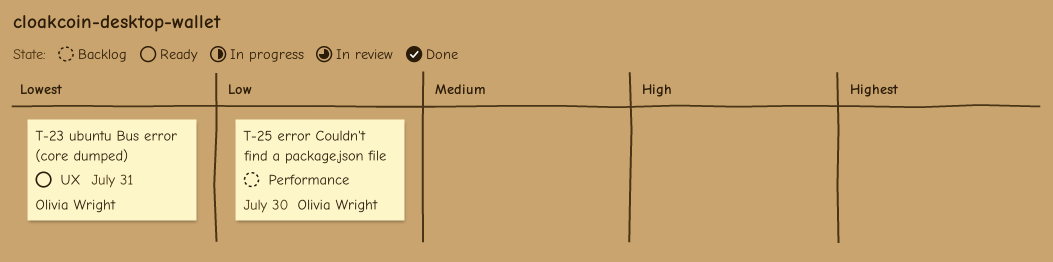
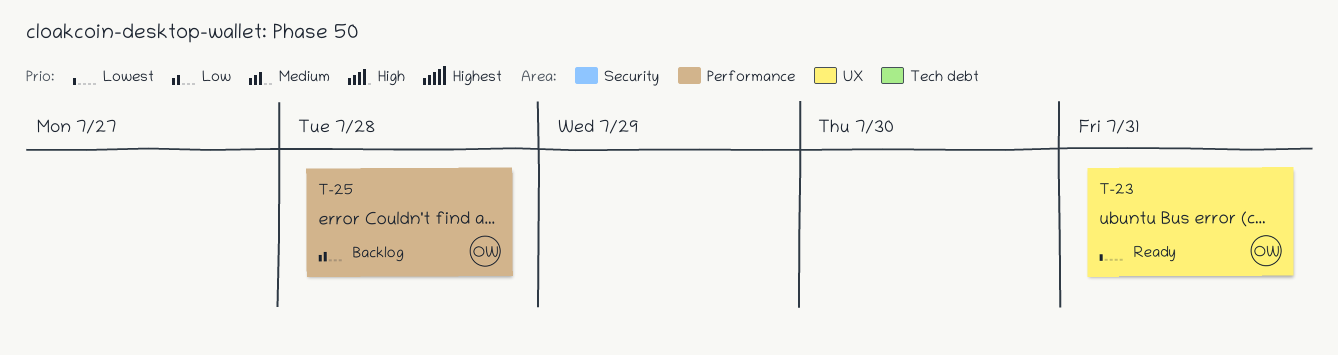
T-25, due: Jul 30 -> Jul 28

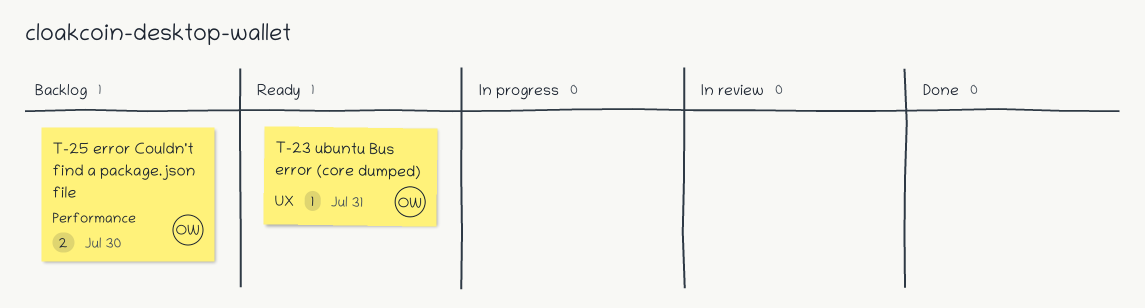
T-25, due: Jul 28 -> Jul 30

